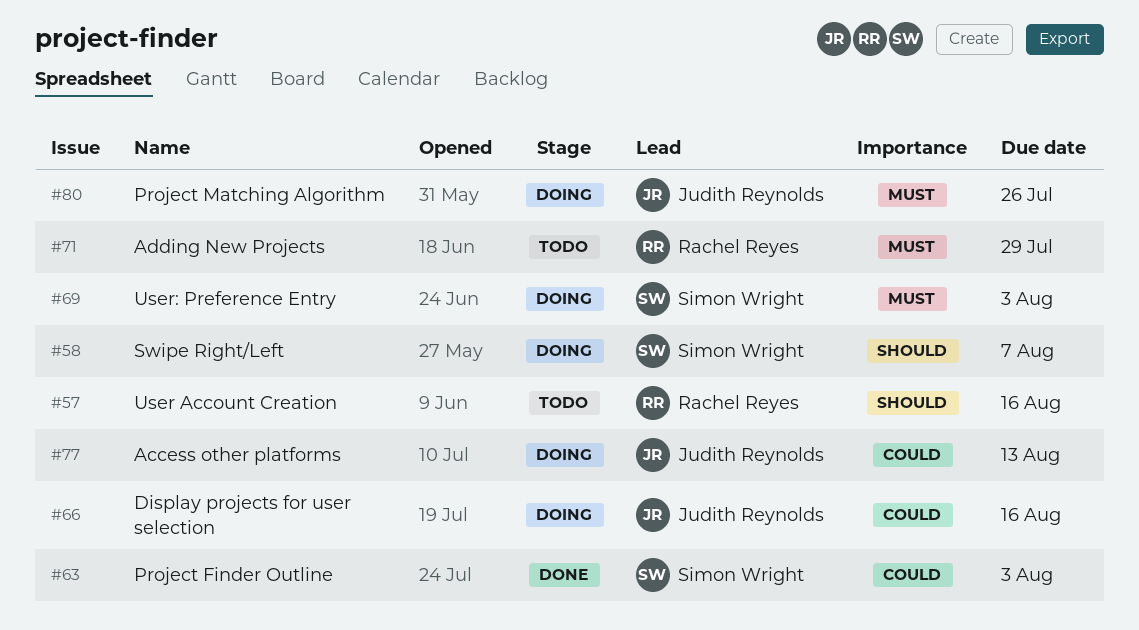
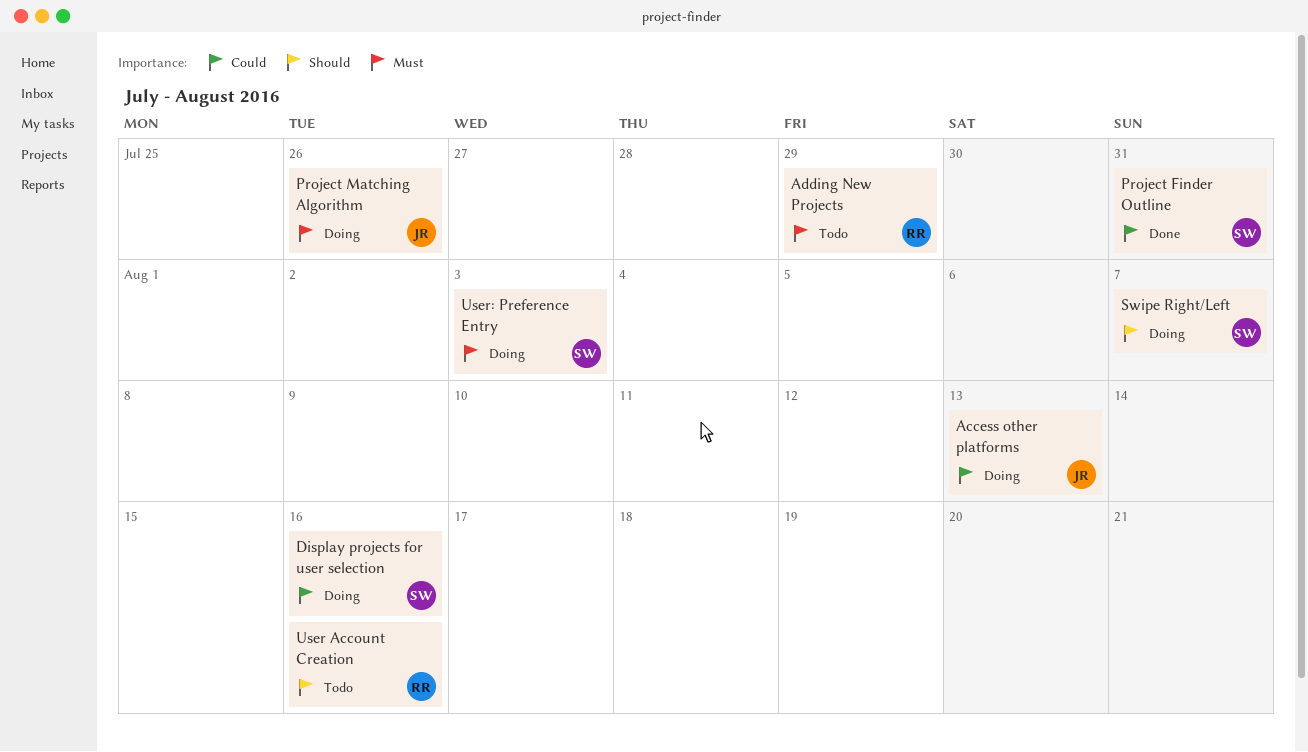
Display projects for user selection, owner: Judith Reynolds -> Simon Wright
Project Finder Outline, due: Aug 3 -> Jul 31

